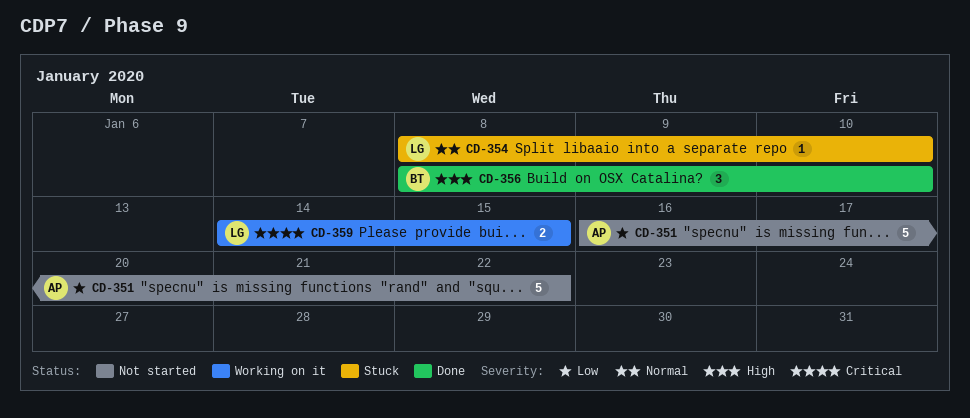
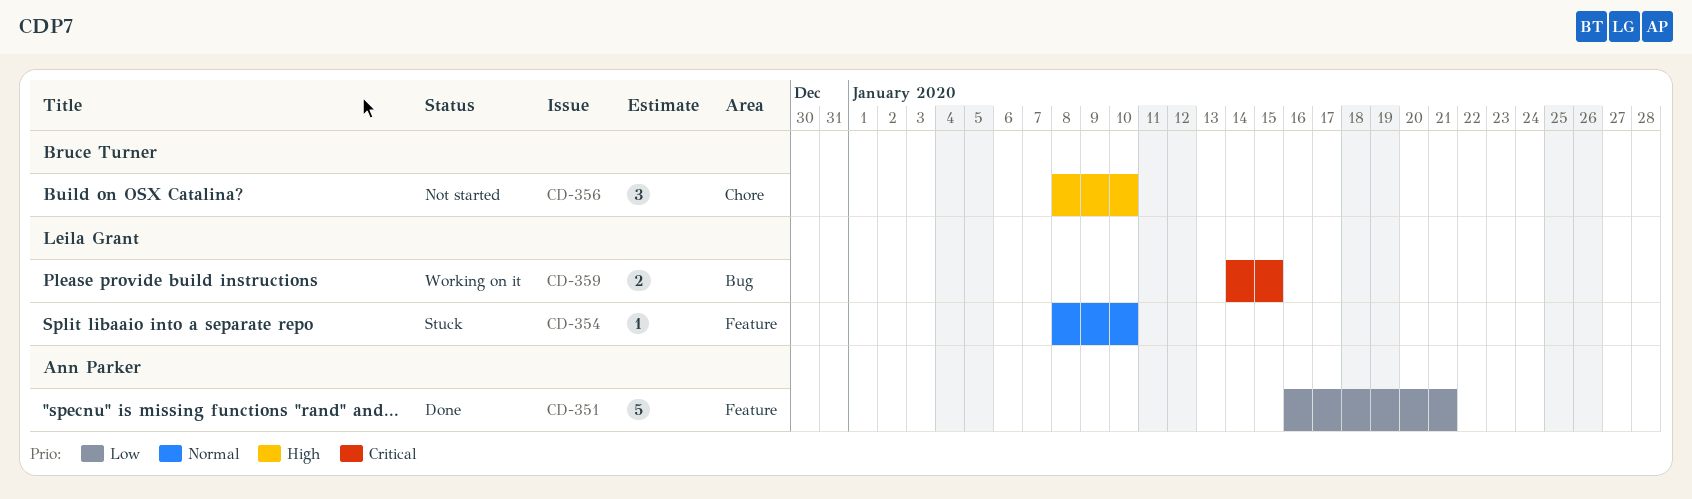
CD-351, status: Not started -> Done
CD-351, due: Jan 22 -> Jan 21
CD-356, status: Done -> Not started

